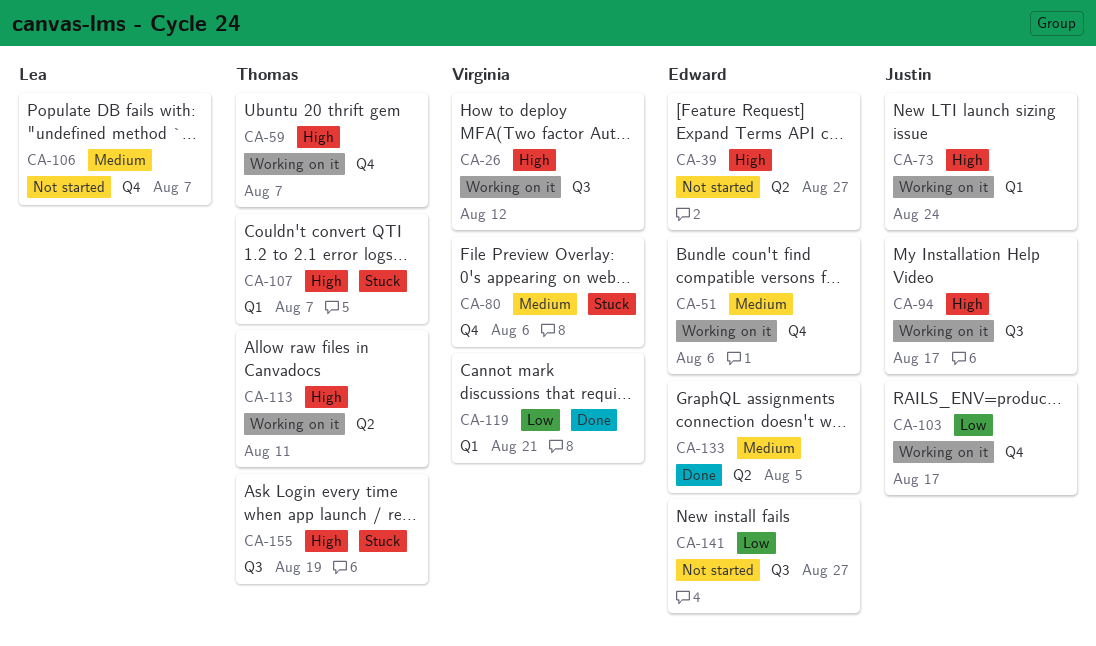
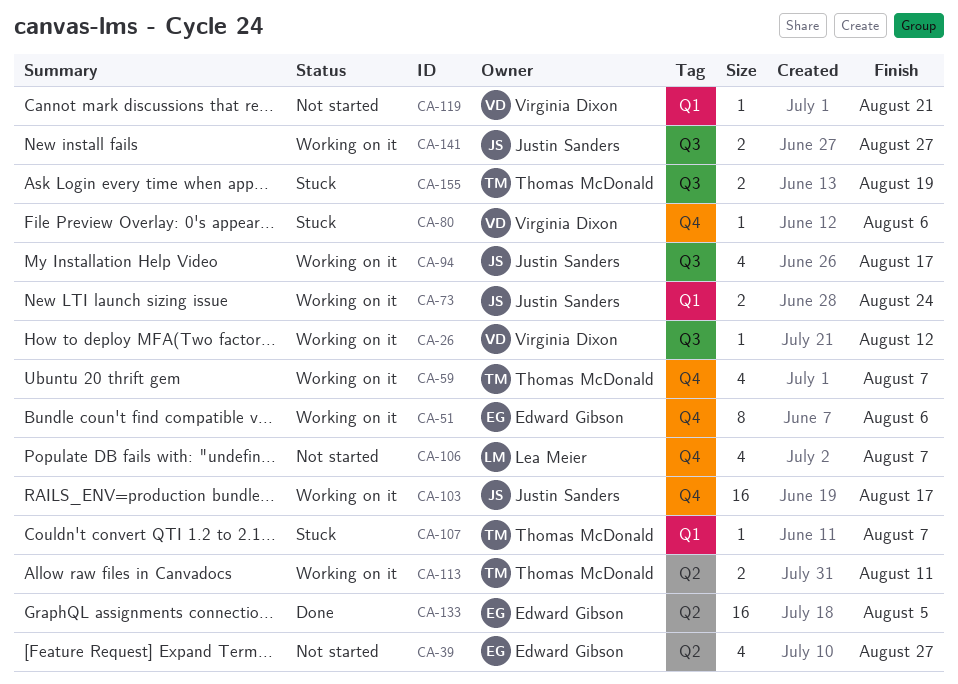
CA-119, status: Done -> Not started
CA-141, status: Not started -> Working on it
CA-141, owner: Edward Gibson -> Justin Sanders

